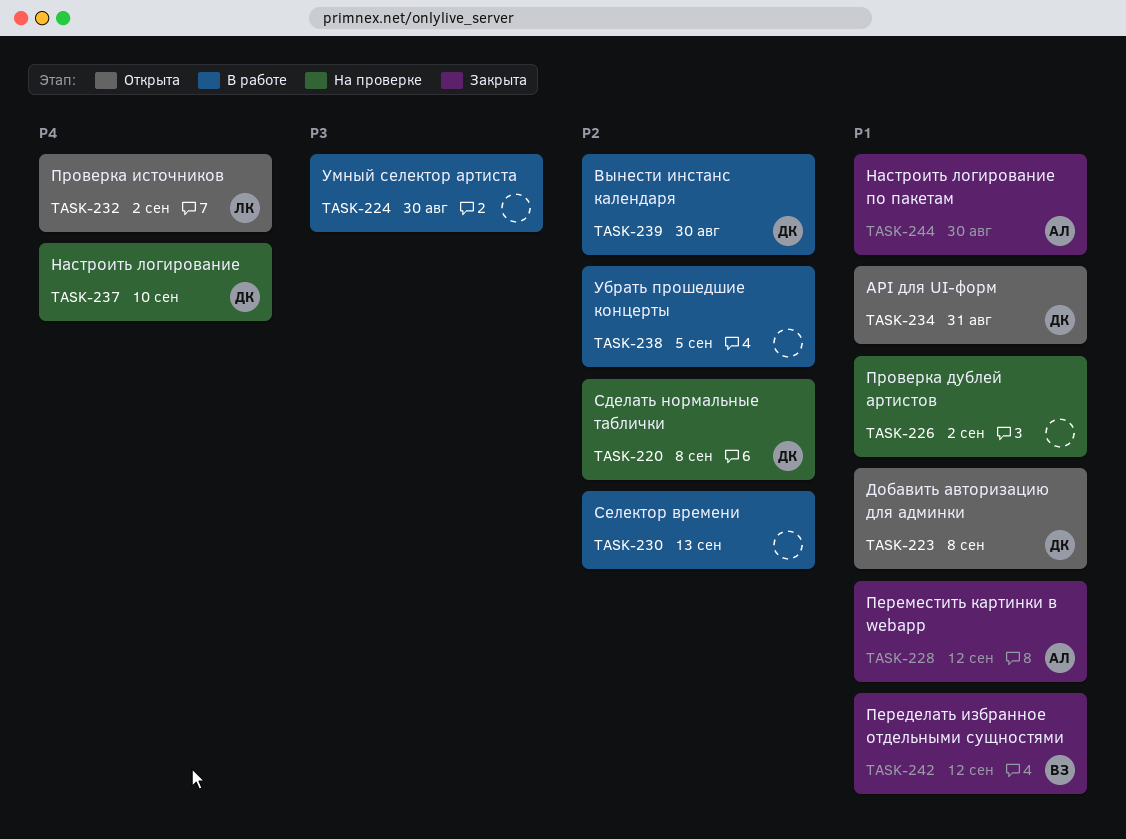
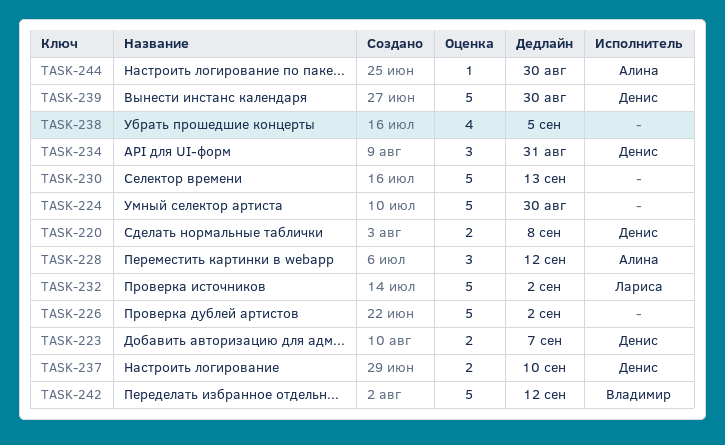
TASK-223, due: Sep 8 -> Sep 7

